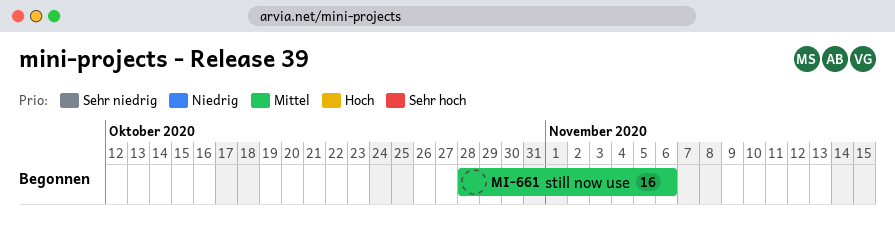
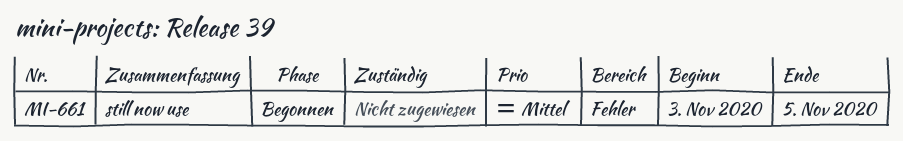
MI-661, start: Oct 28 -> Nov 3
MI-661, due: Nov 6 -> Nov 5

